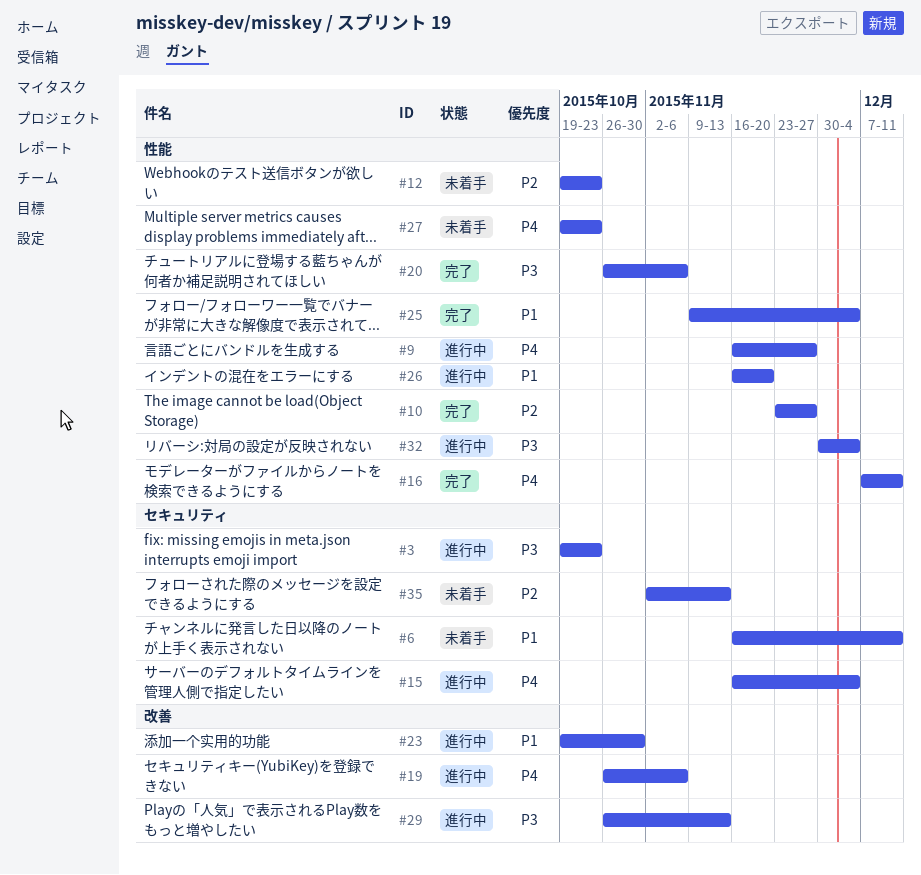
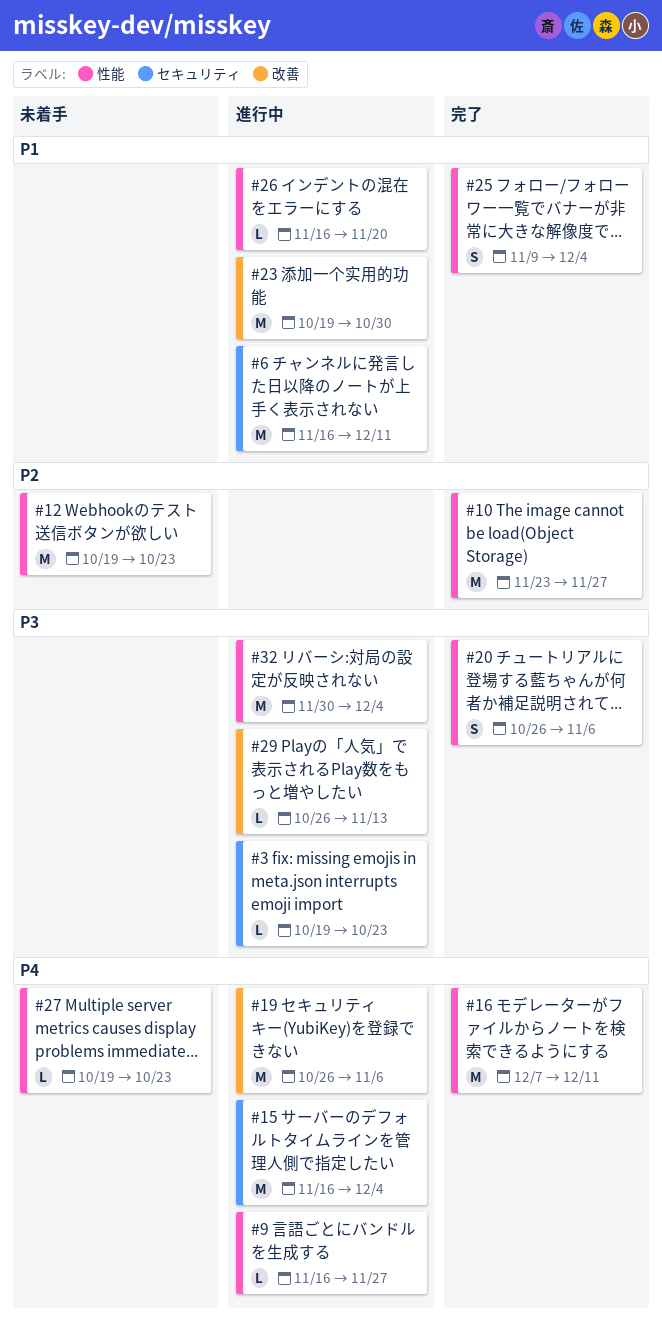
#6, status: 未着手 -> 進行中
#35: present -> none

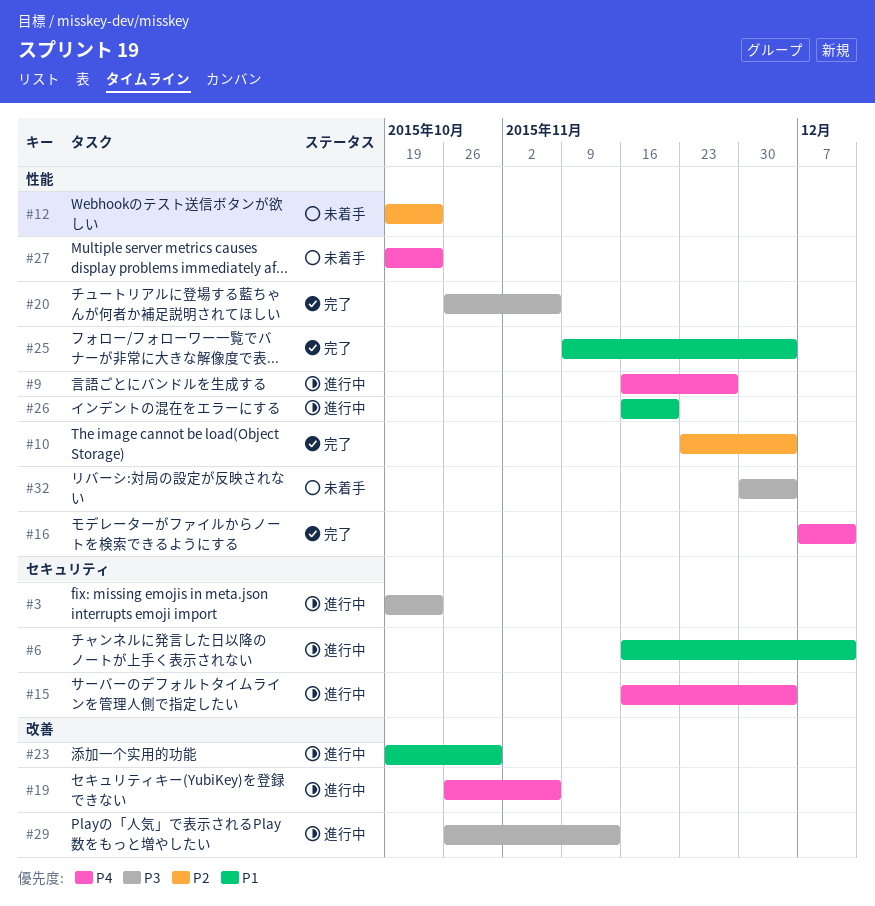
#10, due: Nov 27 -> Dec 4
#32, status: 進行中 -> 未着手

